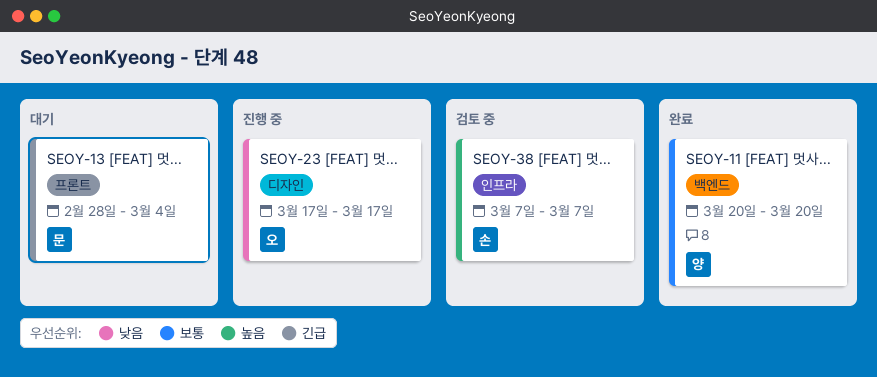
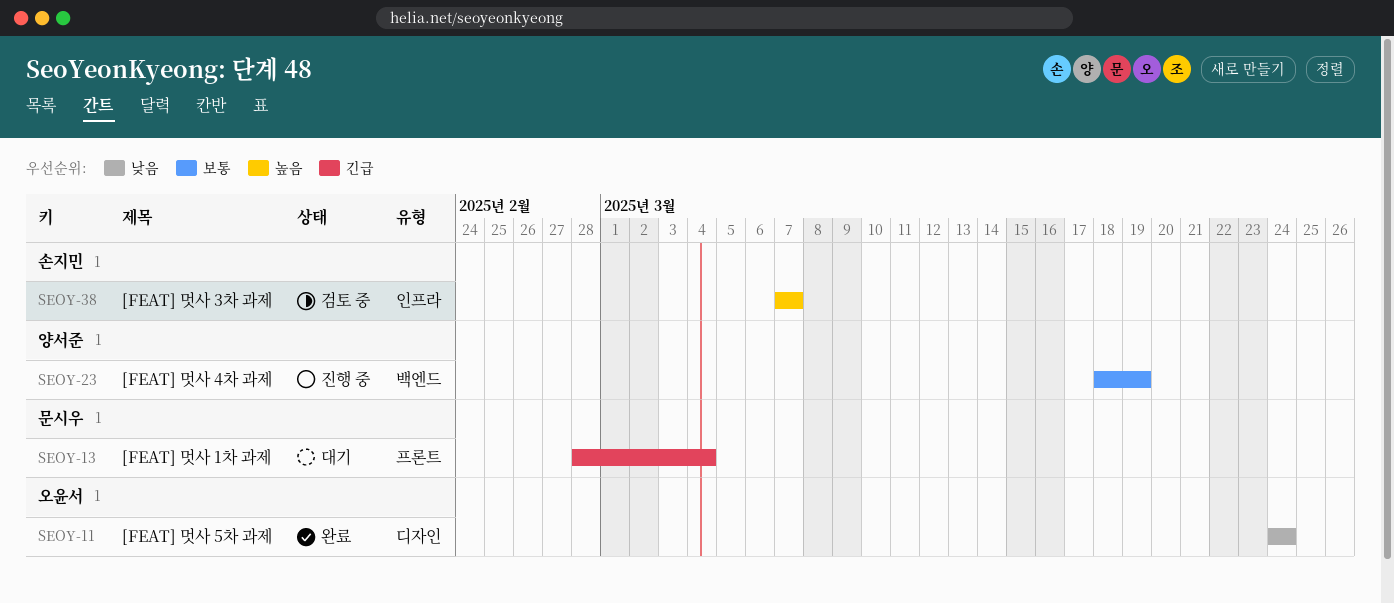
SEOY-11, owner: 양서준 -> 오윤서
SEOY-11, priority: 보통 -> 낮음
SEOY-11, label: 백엔드 -> 디자인
SEOY-11, start: Mar 20 -> Mar 24
SEOY-11, due: Mar 20 -> Mar 24
SEOY-23, owner: 오윤서 -> 양서준
SEOY-23, priority: 낮음 -> 보통
SEOY-23, label: 디자인 -> 백엔드
SEOY-23, start: Mar 17 -> Mar 18
SEOY-23, due: Mar 17 -> Mar 19

